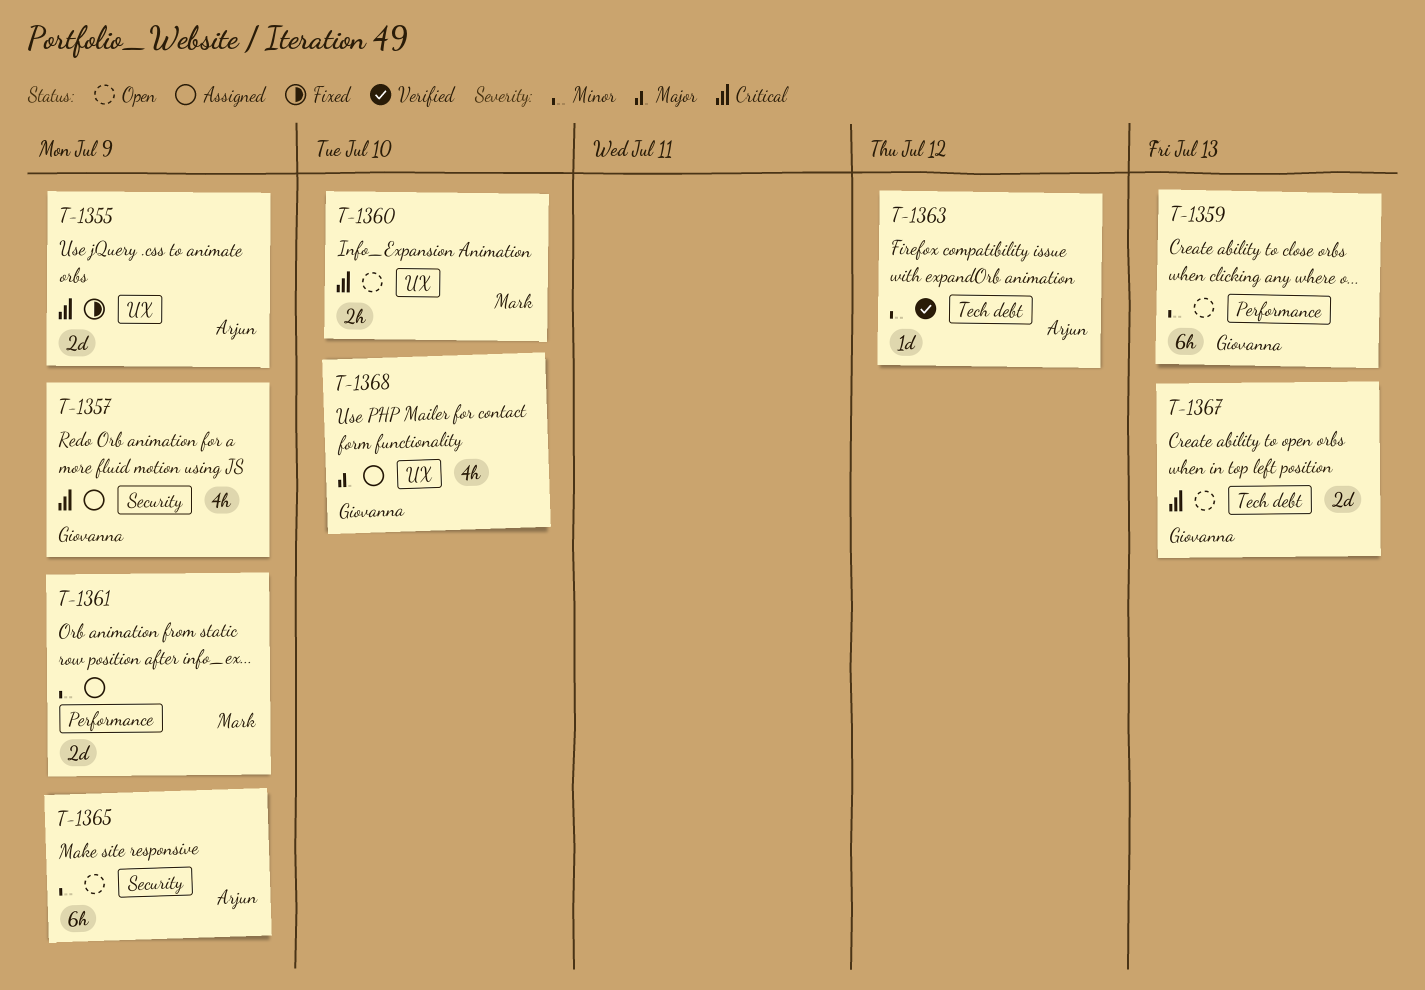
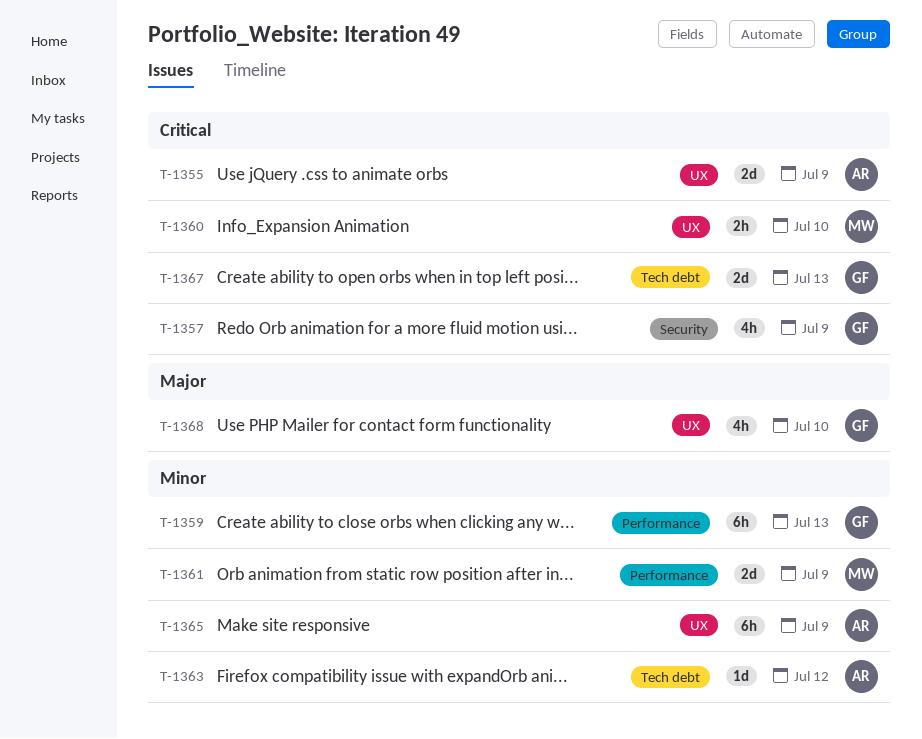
T-1365, label: Security -> UX

